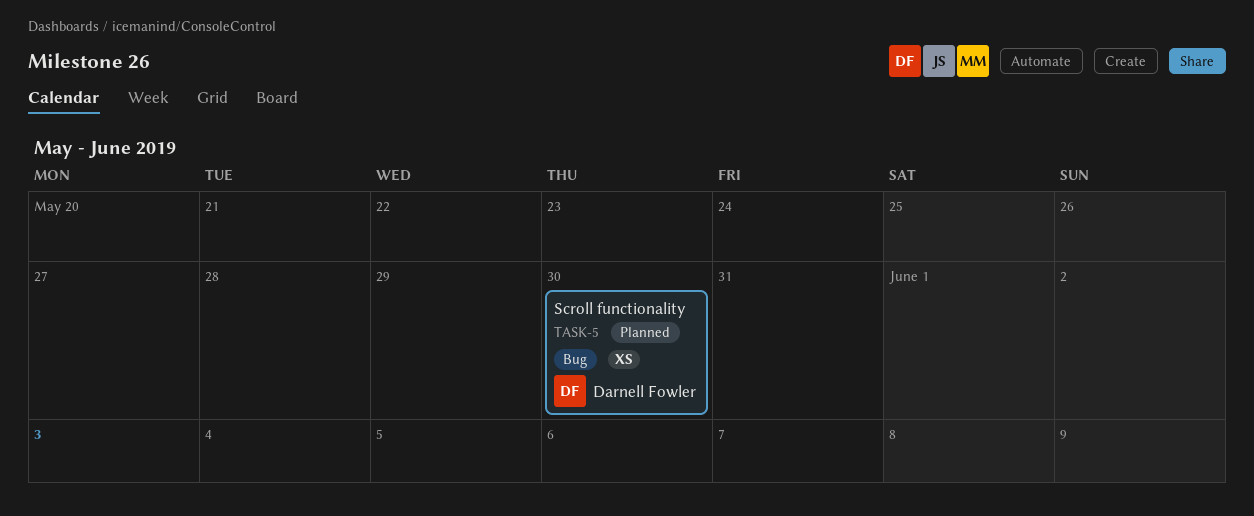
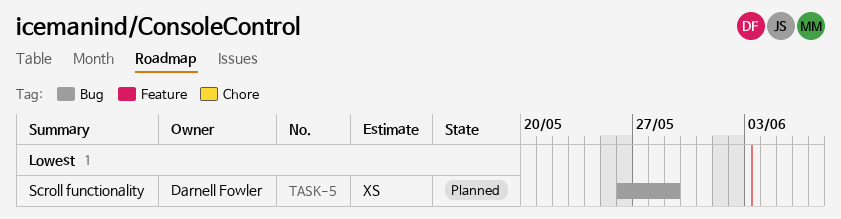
TASK-5, due: May 30 -> May 29

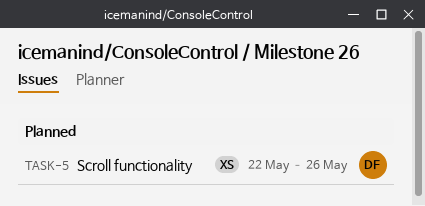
TASK-5, start: May 26 -> May 22
TASK-5, due: May 29 -> May 26

